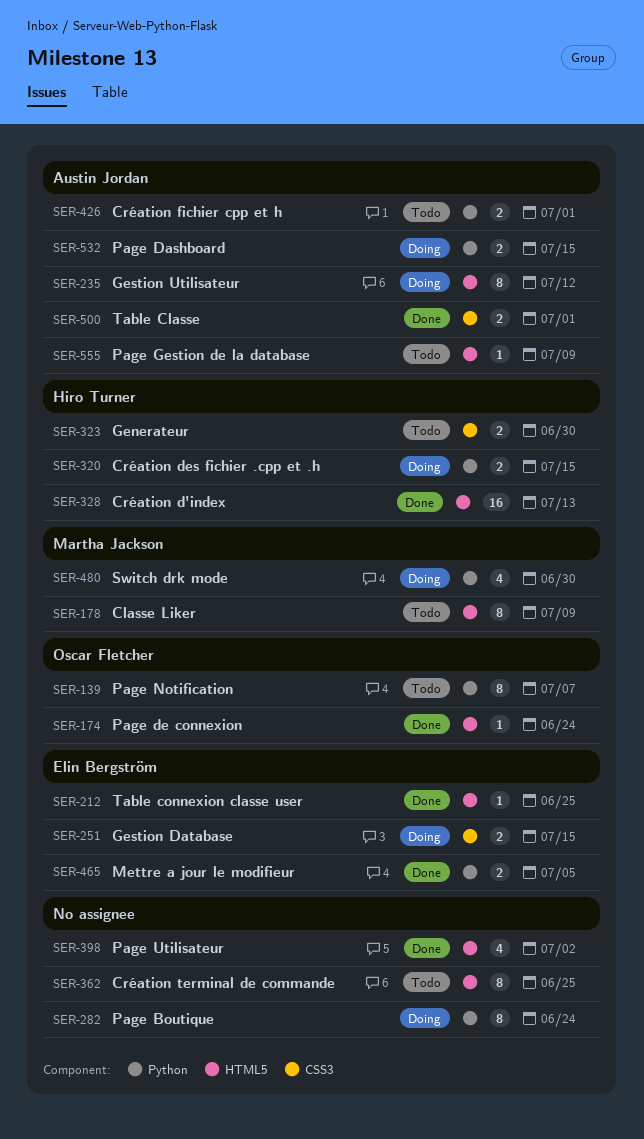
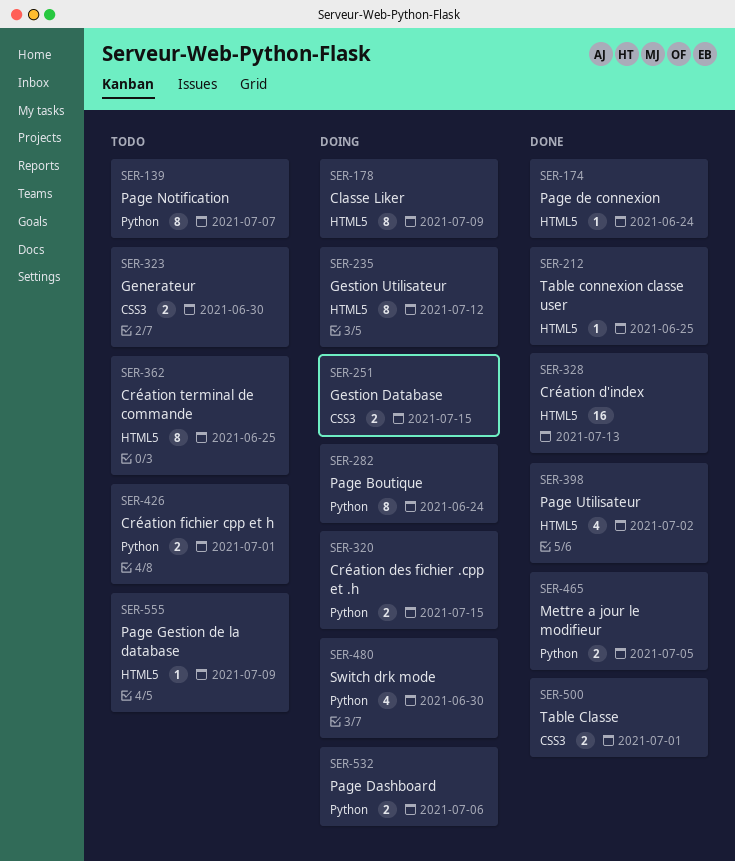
SER-178, status: Todo -> Doing
SER-532, due: Jul 15 -> Jul 6

